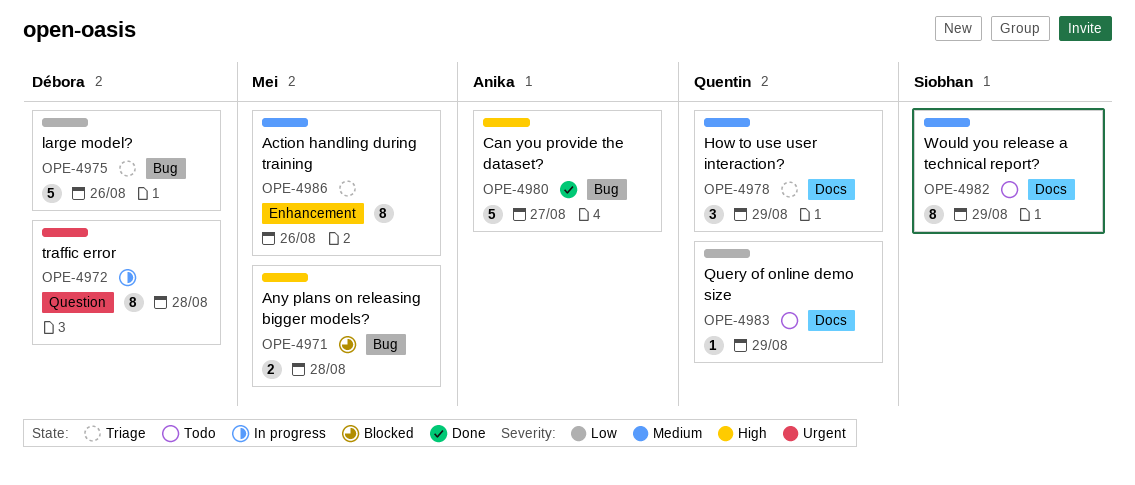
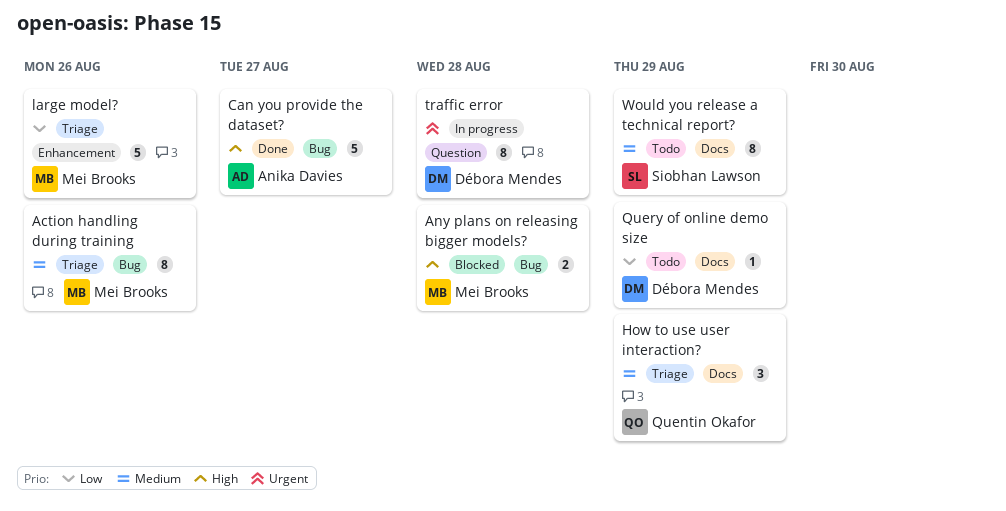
Action handling during training, label: Enhancement -> Bug
large model?, owner: Débora Mendes -> Mei Brooks
large model?, label: Bug -> Enhancement
Query of online demo size, owner: Quentin Okafor -> Débora Mendes

